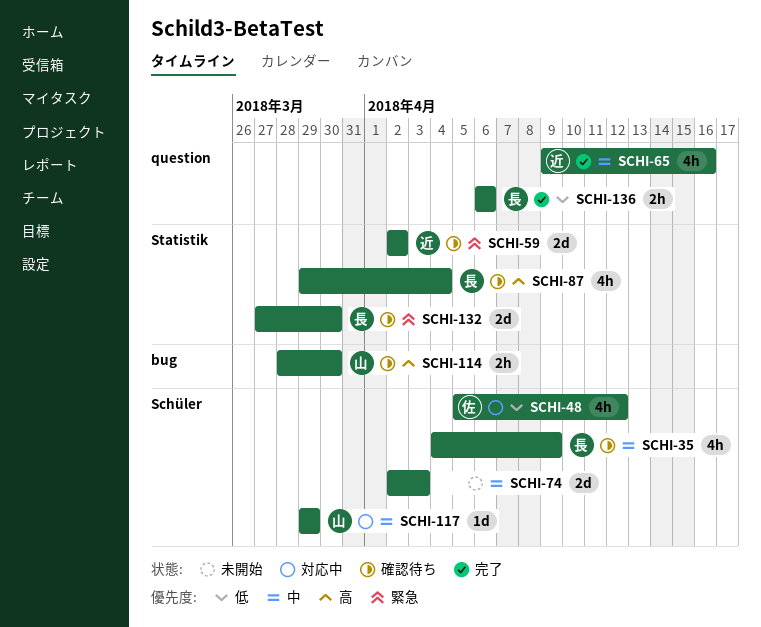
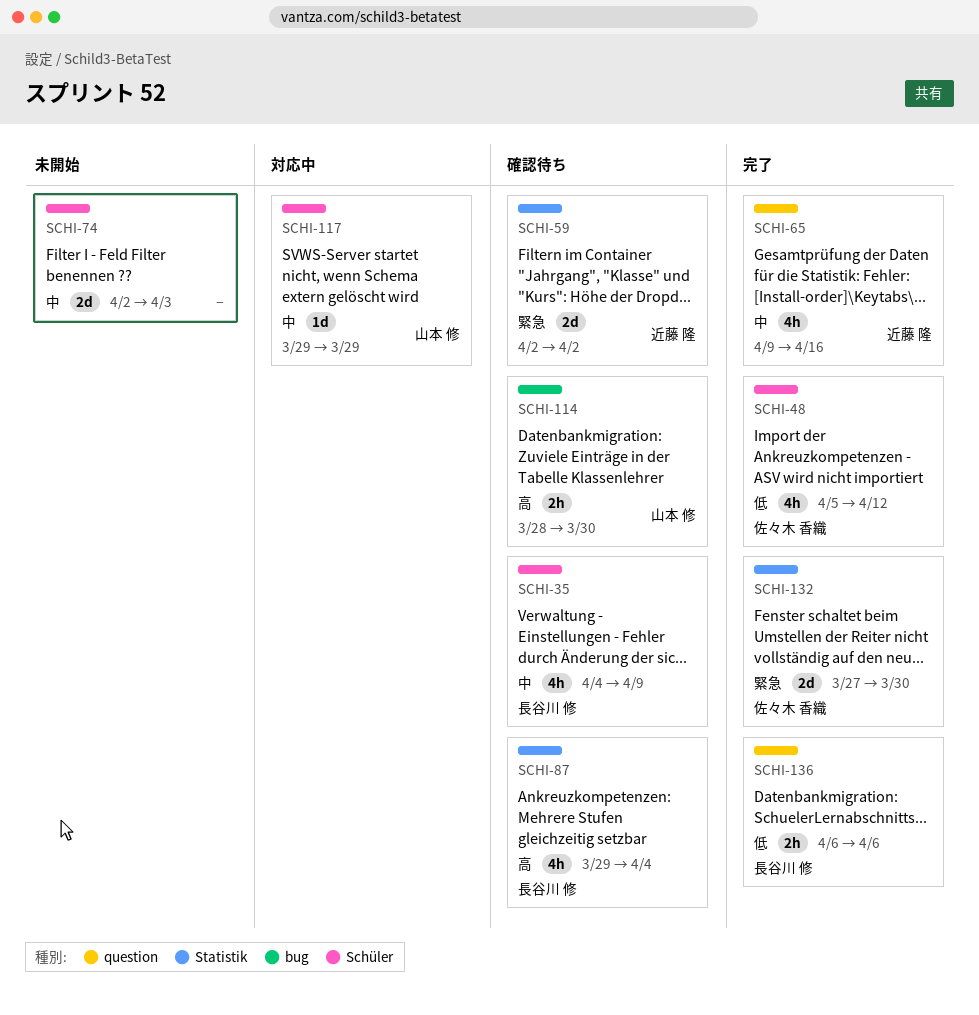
SCHI-48, status: 対応中 -> 完了
SCHI-132, status: 確認待ち -> 完了
SCHI-132, owner: 長谷川 修 -> 佐々木 香織

